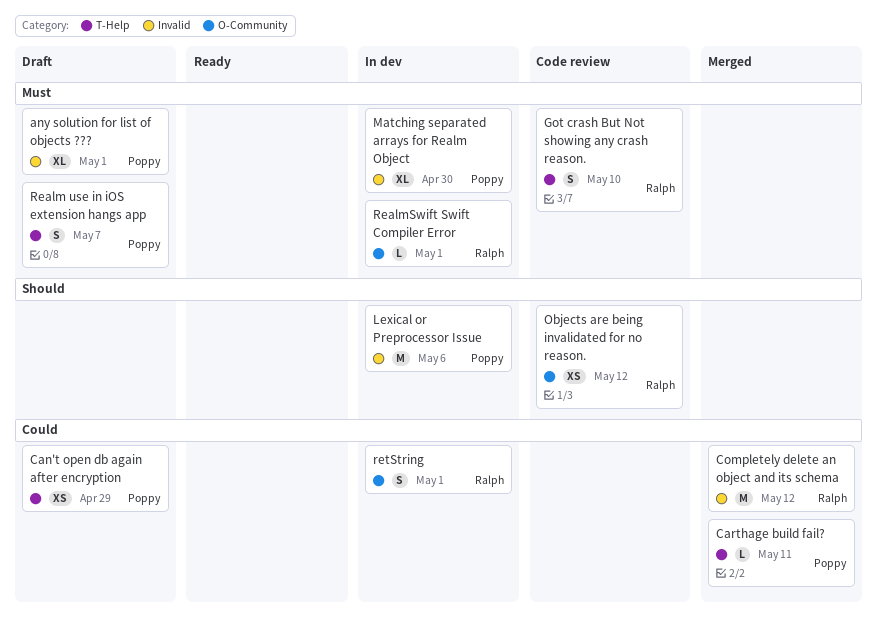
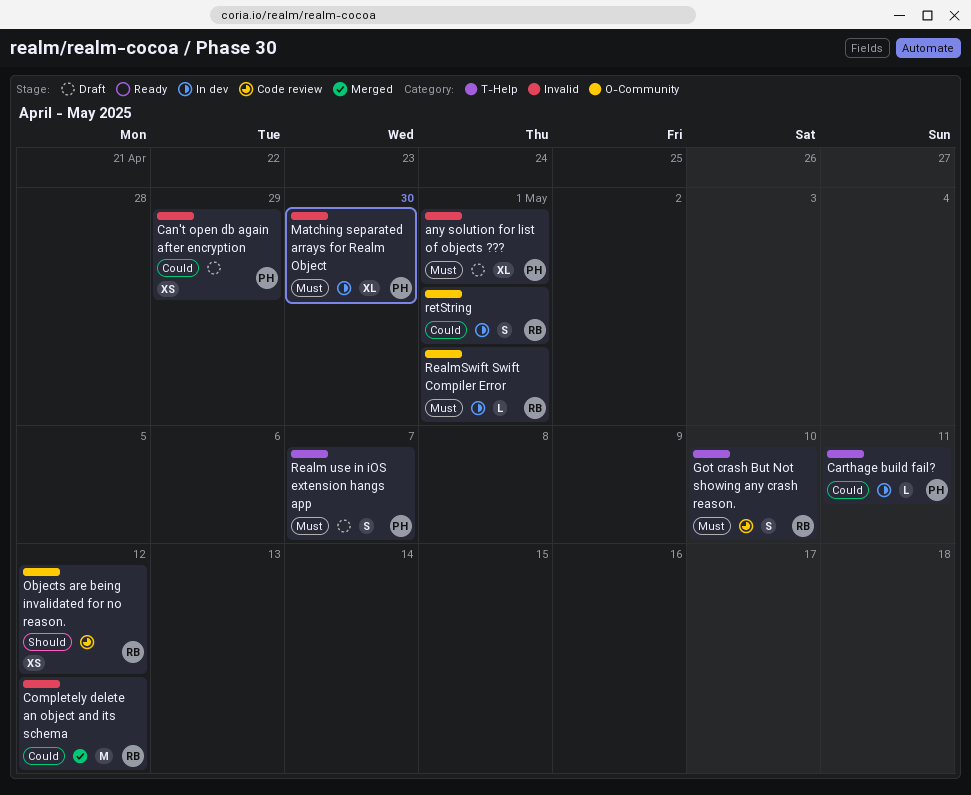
Can't open db again after encryption, label: T-Help -> Invalid
Carthage build fail?, status: Merged -> In dev
Lexical or Preprocessor Issue: present -> none

